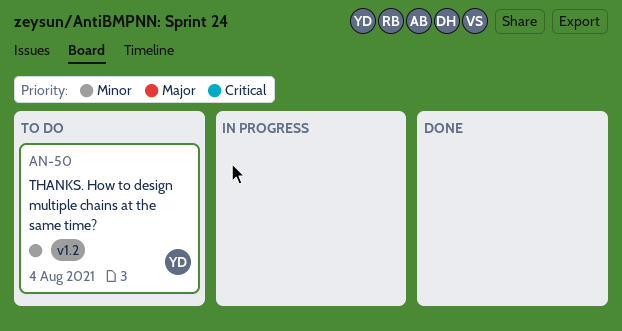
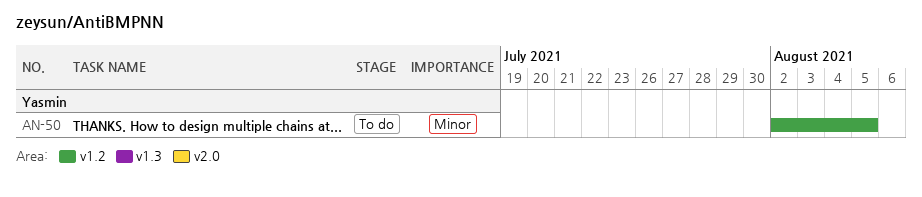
AN-50, due: Aug 4 -> Aug 5

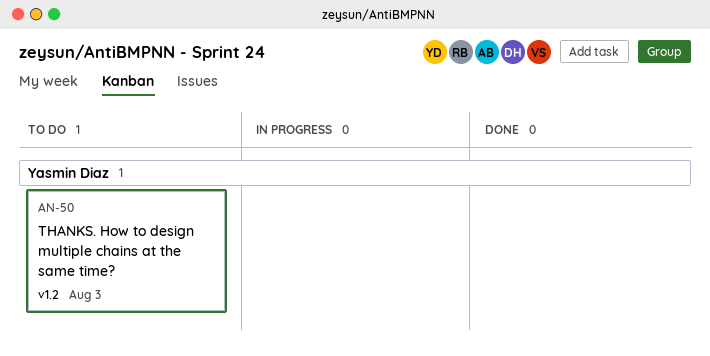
AN-50, due: Aug 5 -> Aug 3

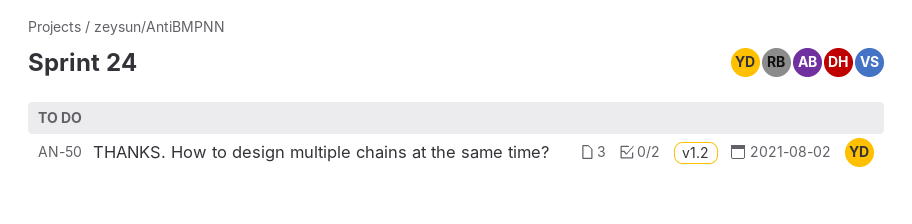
AN-50, due: Aug 3 -> Aug 2

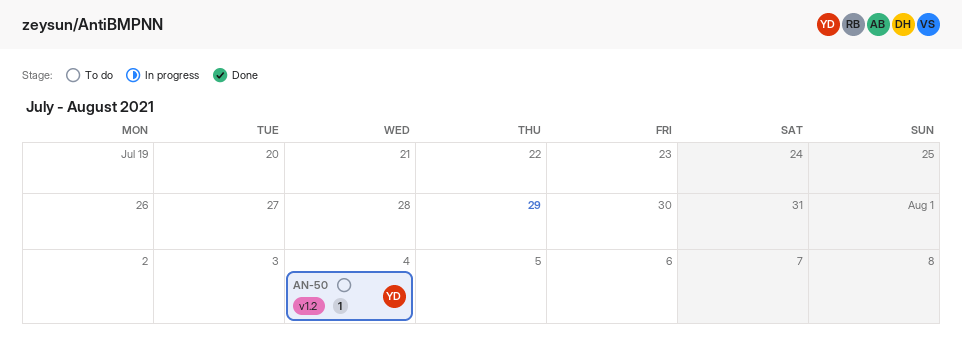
AN-50, due: Aug 2 -> Aug 4

